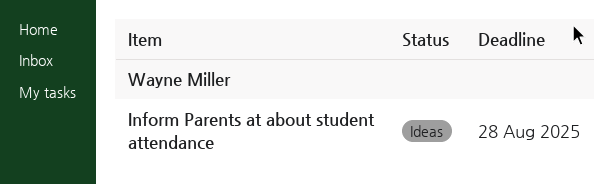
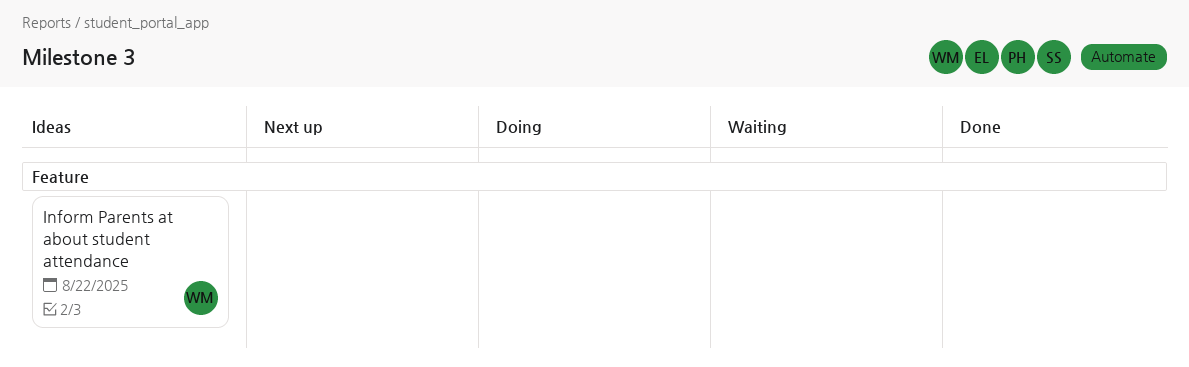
Inform Parents at about student attendance, due: Aug 28 -> Aug 22

